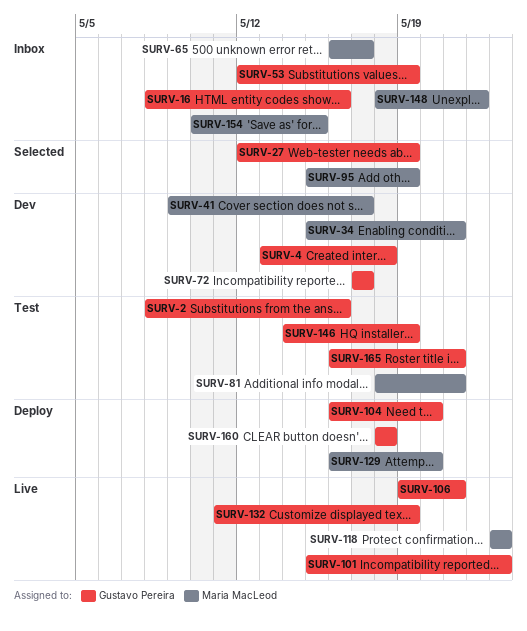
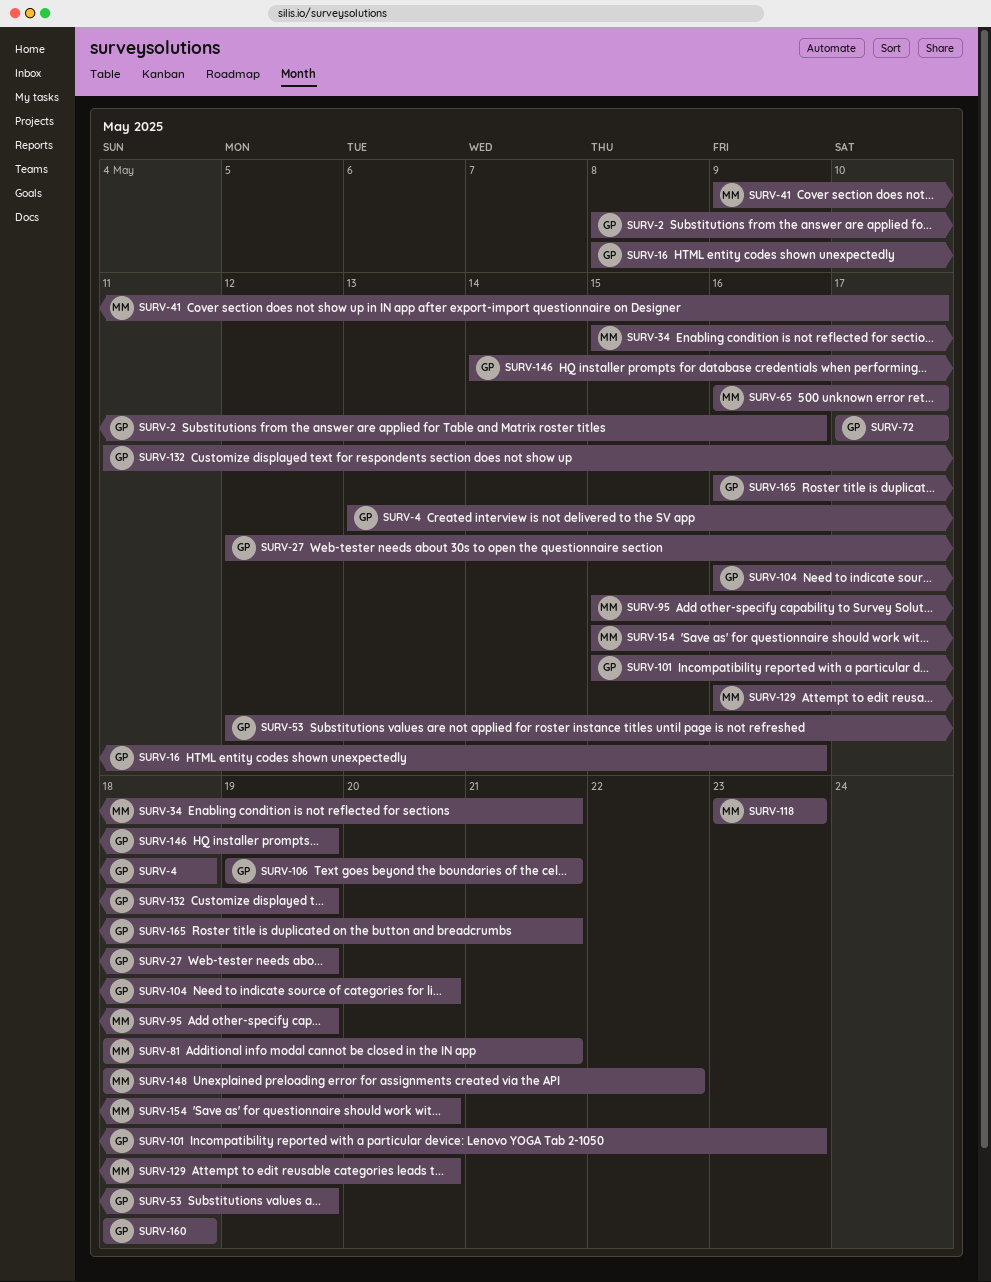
SURV-154, start: May 10 -> May 15
SURV-154, due: May 15 -> May 20

